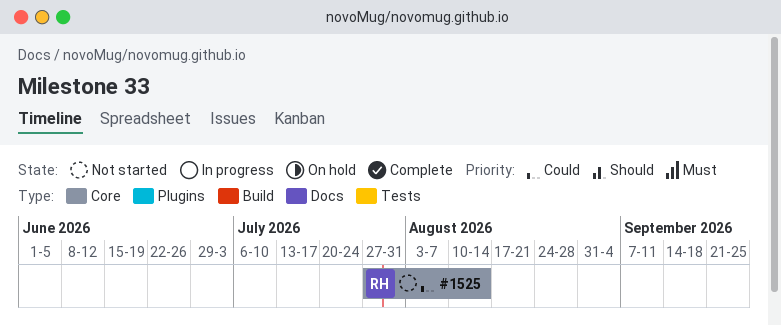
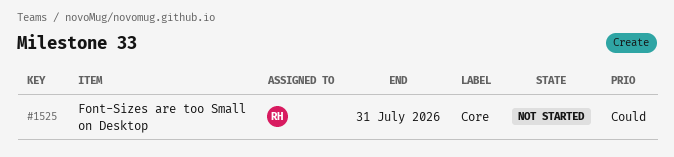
#1525, due: Aug 14 -> Jul 31

